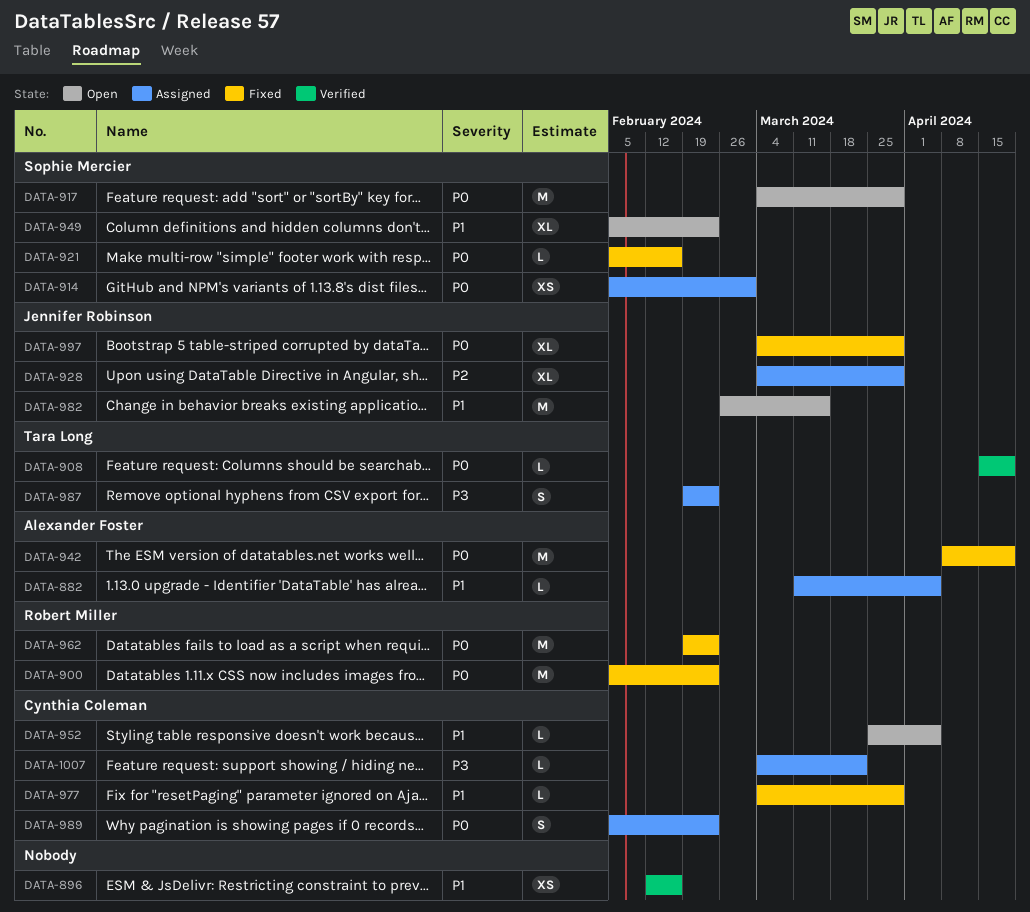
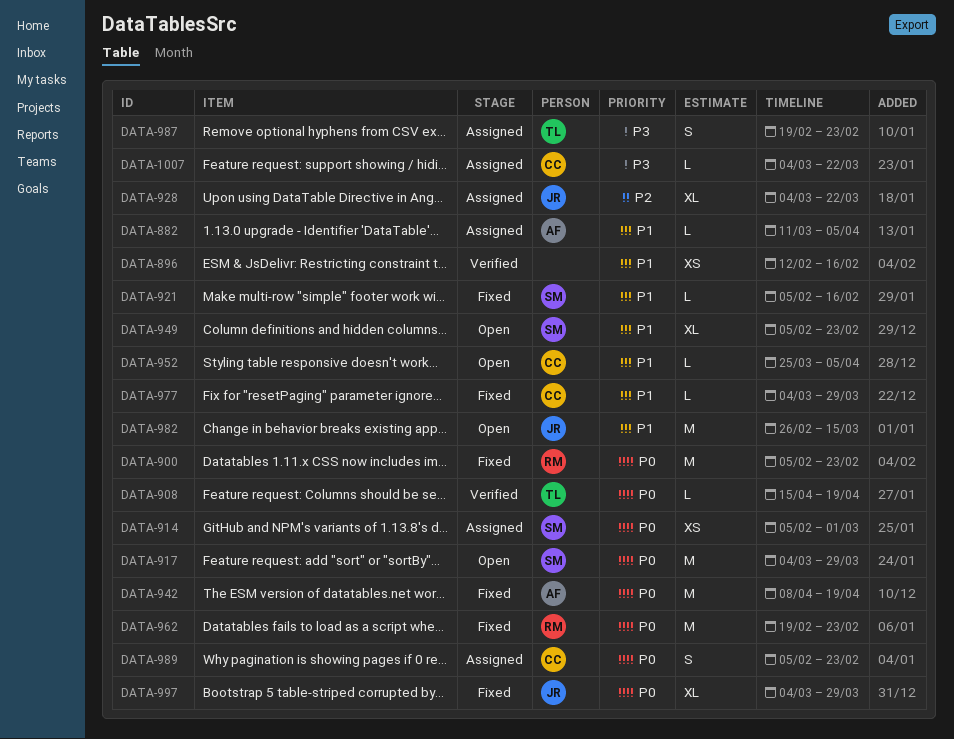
DATA-921, priority: P0 -> P1
DATA-928, due: Mar 29 -> Mar 22

